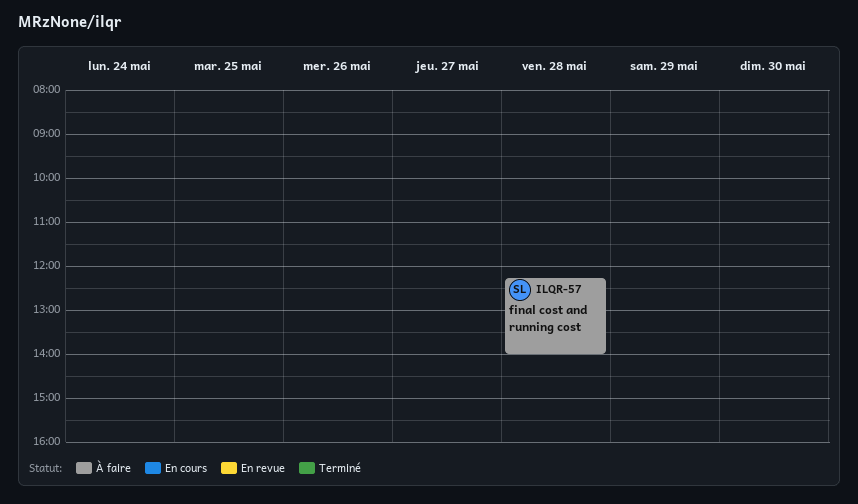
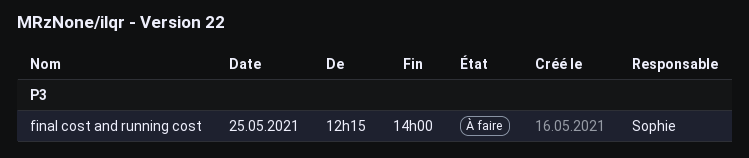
final cost and running cost, day: May 28 -> May 25

